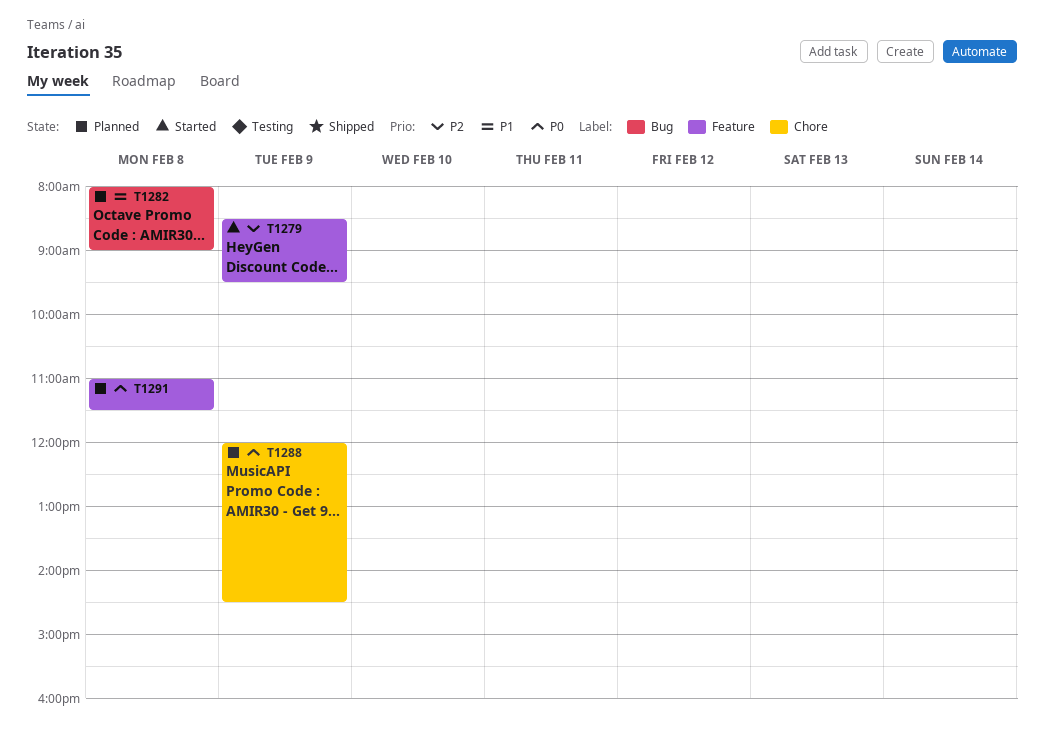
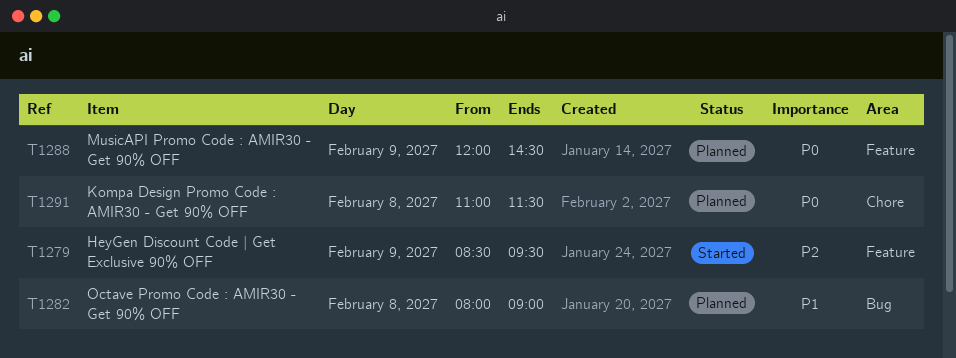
T1288, label: Chore -> Feature
T1291, label: Feature -> Chore

